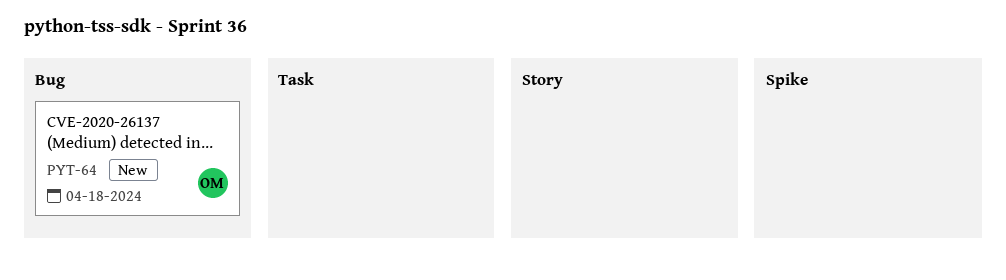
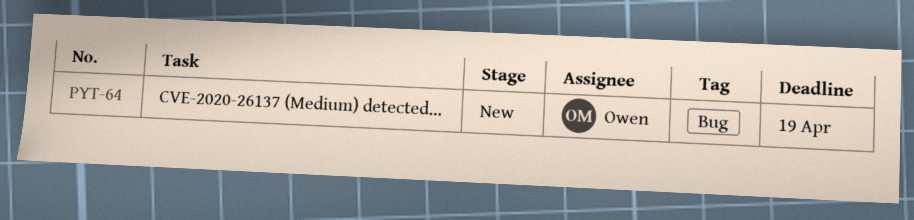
PYT-64, due: Apr 18 -> Apr 19

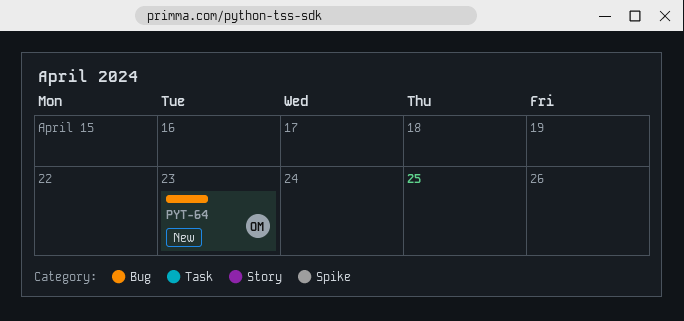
PYT-64, due: Apr 19 -> Apr 23

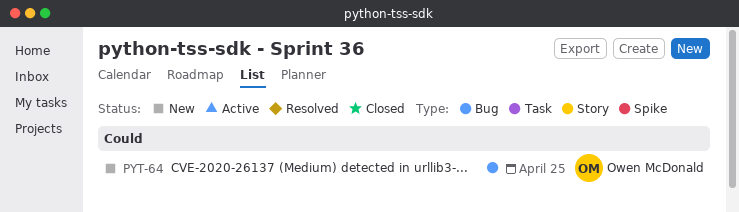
PYT-64, due: Apr 23 -> Apr 25

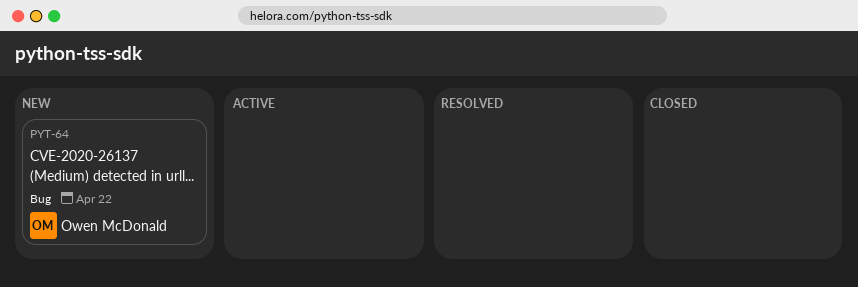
PYT-64, due: Apr 25 -> Apr 22

